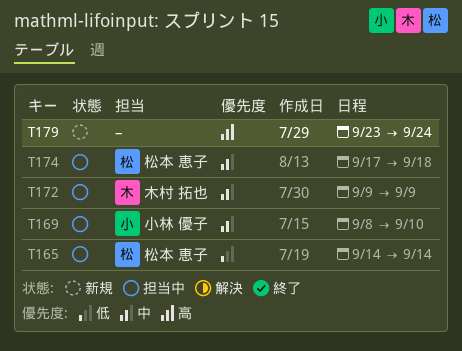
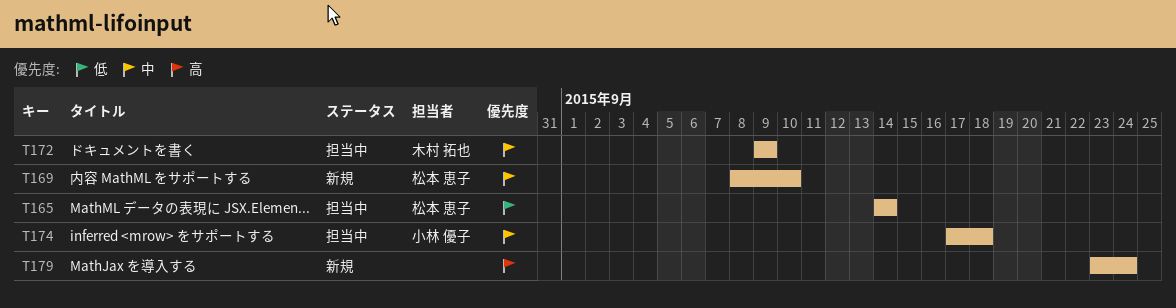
T169, status: 担当中 -> 新規
T169, owner: 小林 優子 -> 松本 恵子
T174, owner: 松本 恵子 -> 小林 優子

